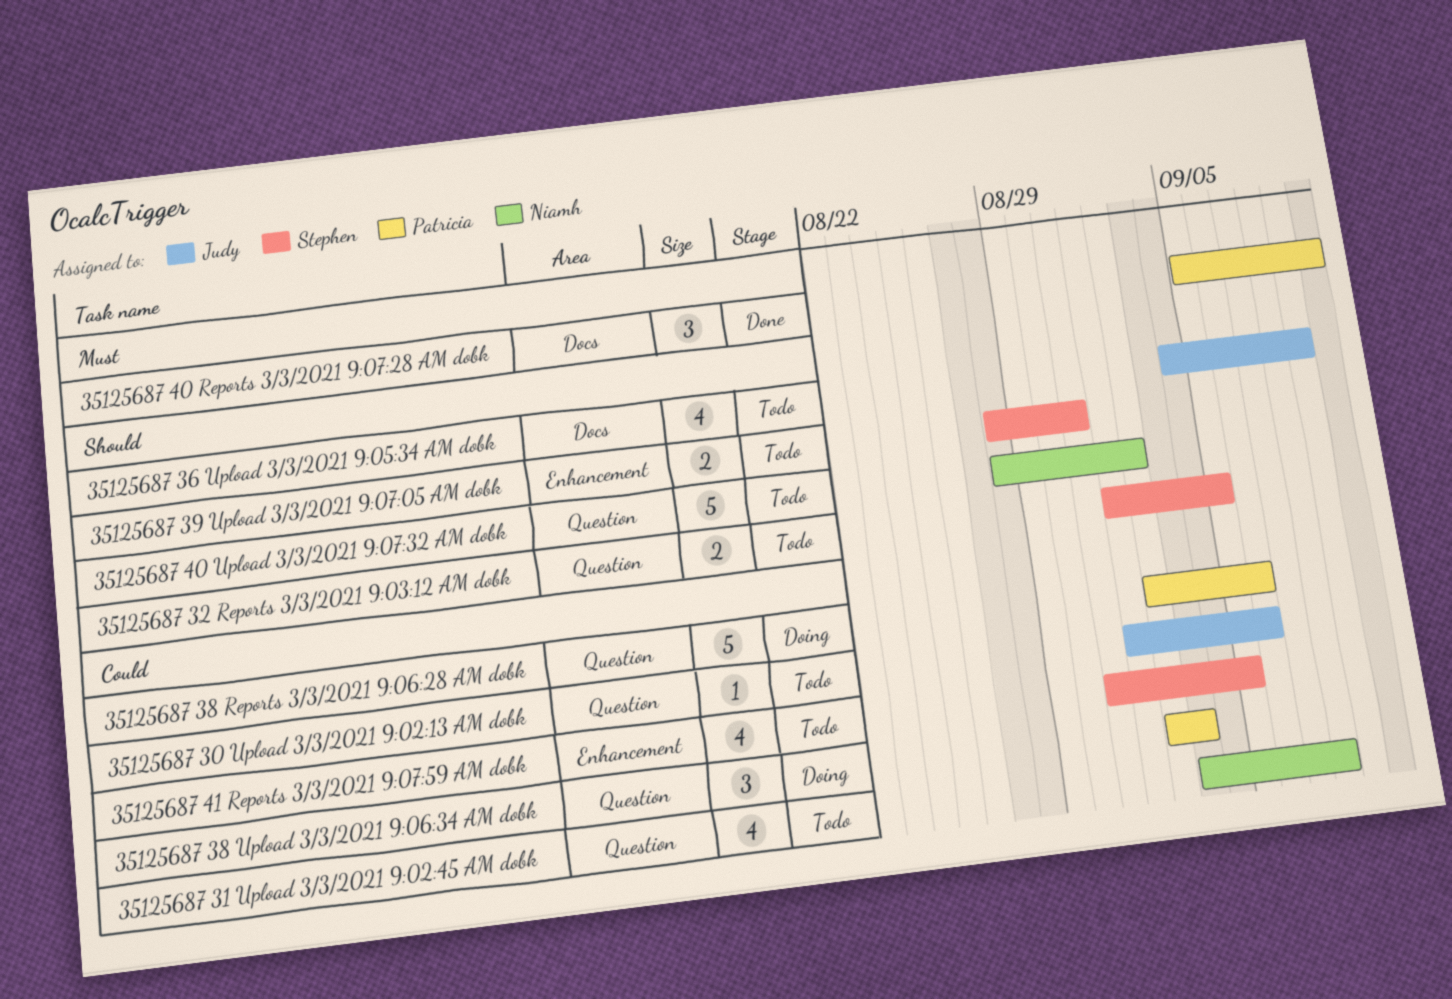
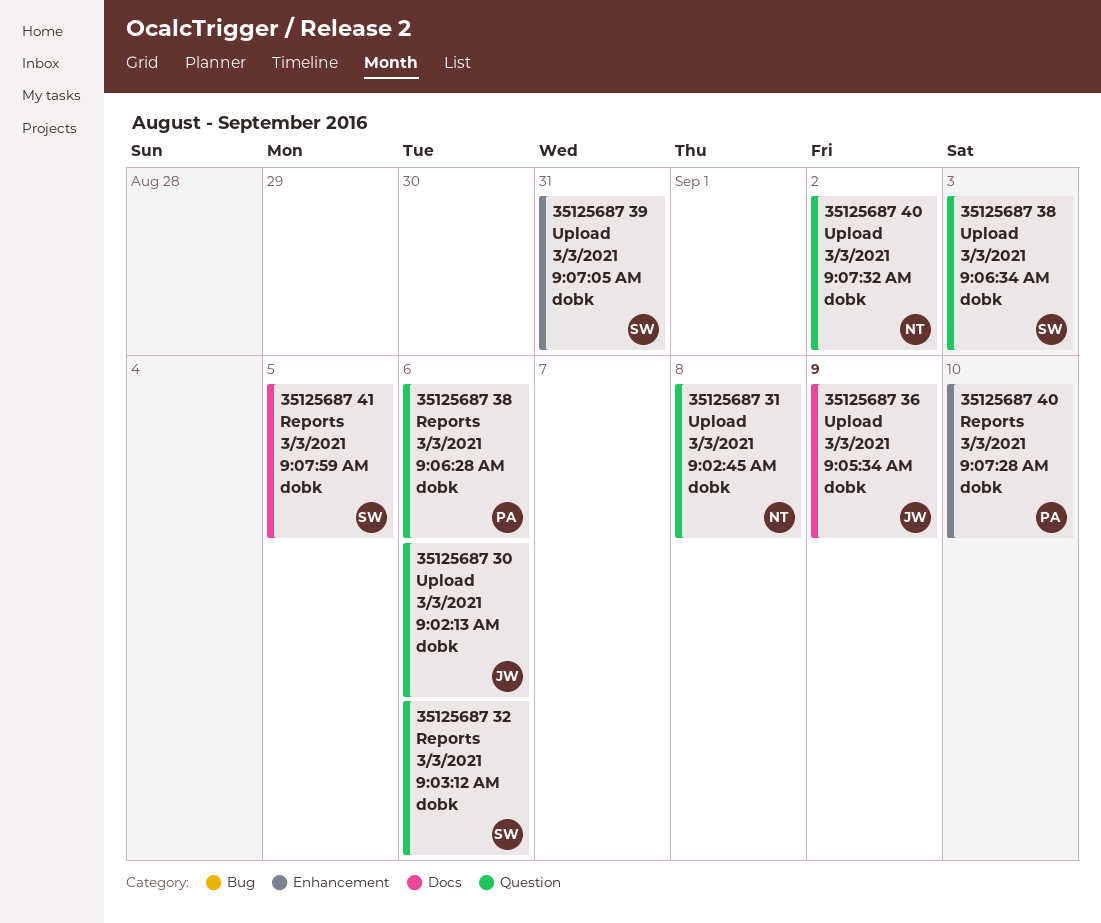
35125687 32 Reports 3/3/2021 9:03:12 AM dobk, due: Sep 5 -> Sep 6
35125687 38 Upload 3/3/2021 9:06:34 AM dobk, owner: Patricia -> Stephen
35125687 40 Reports 3/3/2021 9:07:28 AM dobk, label: Docs -> Enhancement
35125687 41 Reports 3/3/2021 9:07:59 AM dobk, label: Enhancement -> Docs

